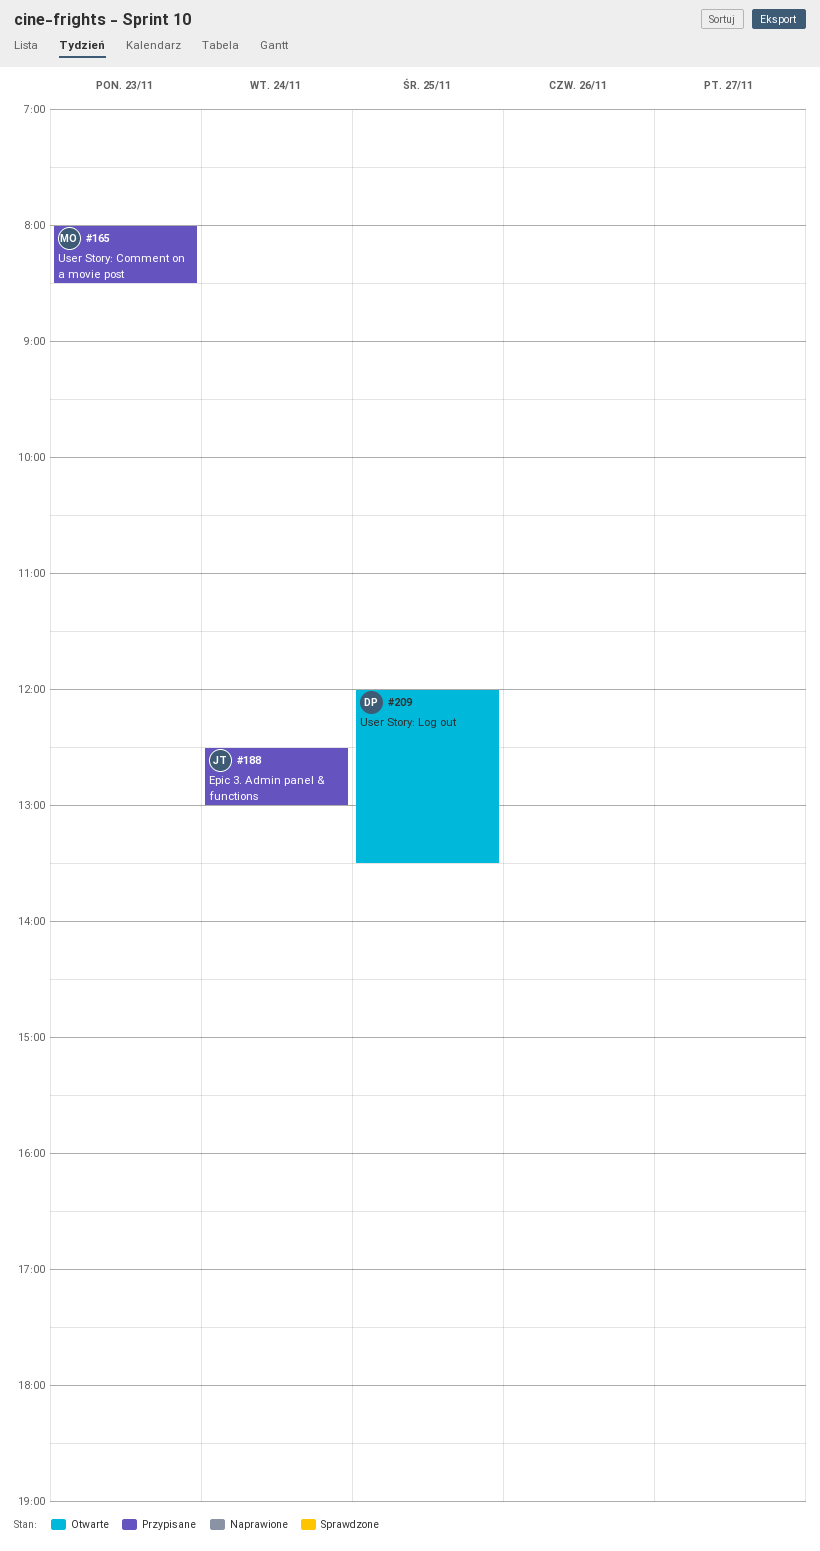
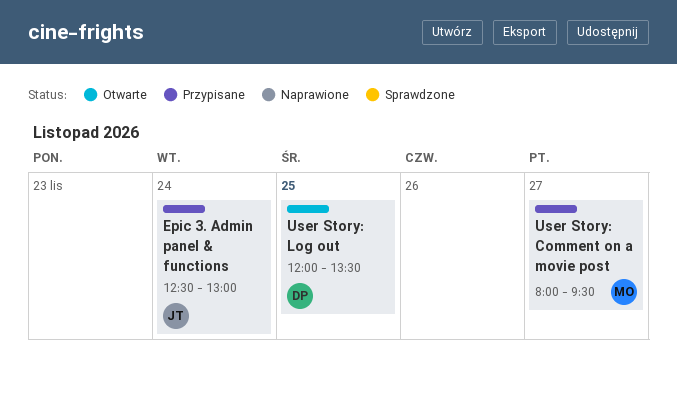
User Story: Comment on a movie post, day: Nov 23 -> Nov 27
User Story: Comment on a movie post, ends: 08:30 -> 09:30

